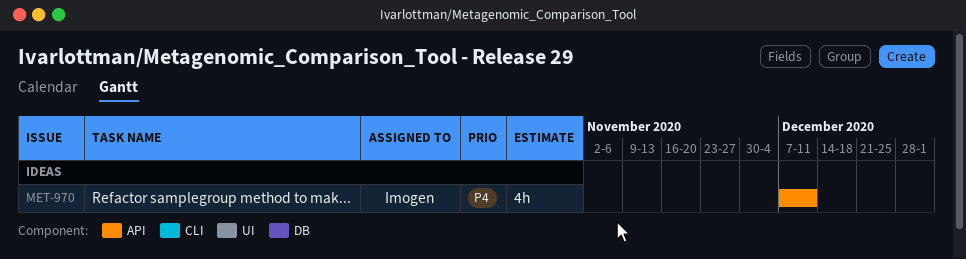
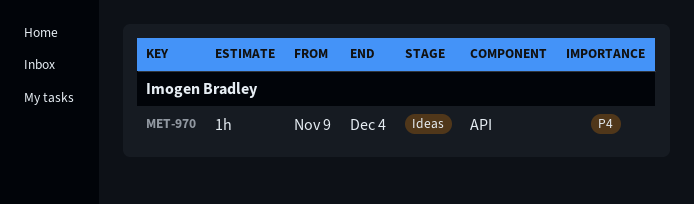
MET-970, estimate: 4h -> 1h
MET-970, start: Dec 7 -> Nov 9
MET-970, due: Dec 11 -> Dec 4

